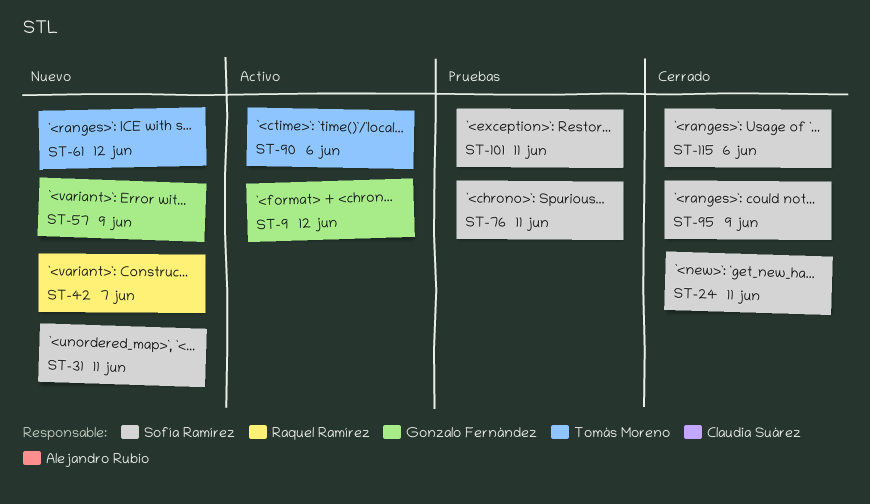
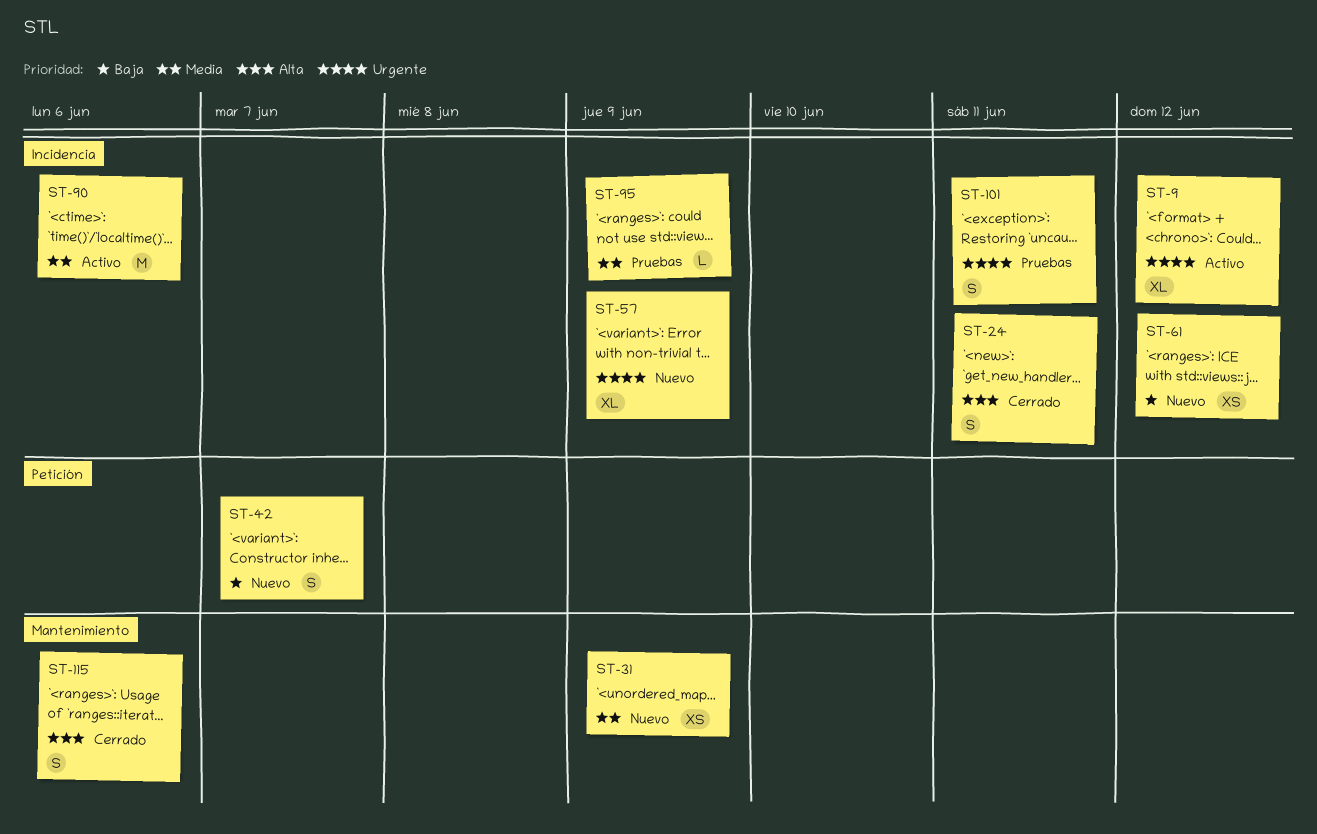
ST-31, due: Jun 11 -> Jun 9
ST-76: present -> none
ST-95, status: Cerrado -> Pruebas

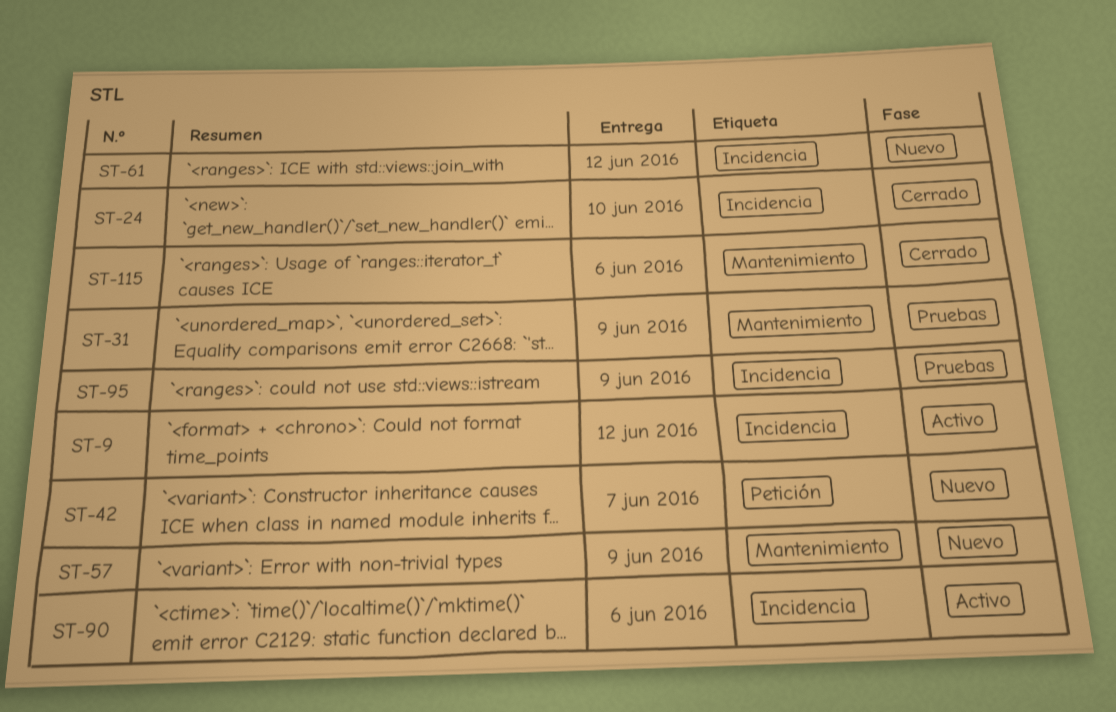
ST-24, due: Jun 11 -> Jun 10
ST-31, status: Nuevo -> Pruebas
ST-57, label: Incidencia -> Mantenimiento
ST-101: present -> none

